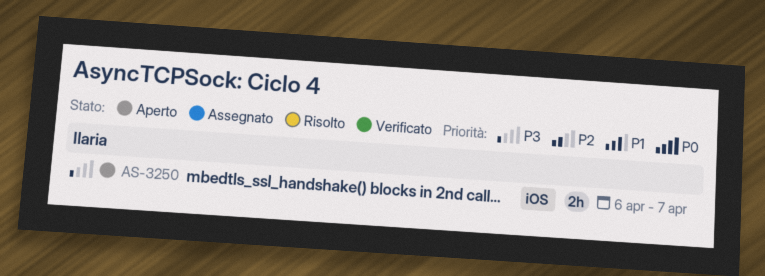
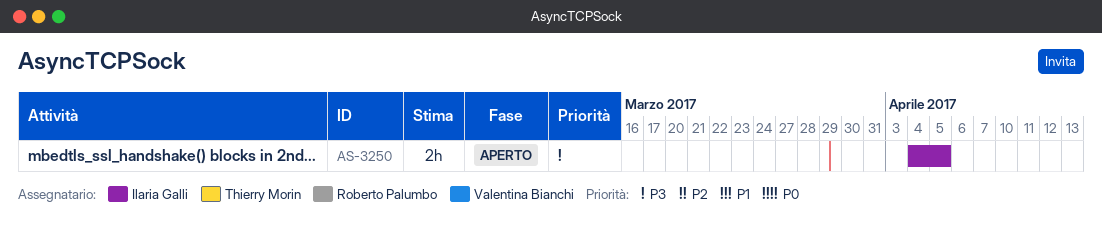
AS-3250, start: Apr 6 -> Apr 4
AS-3250, due: Apr 7 -> Apr 5

